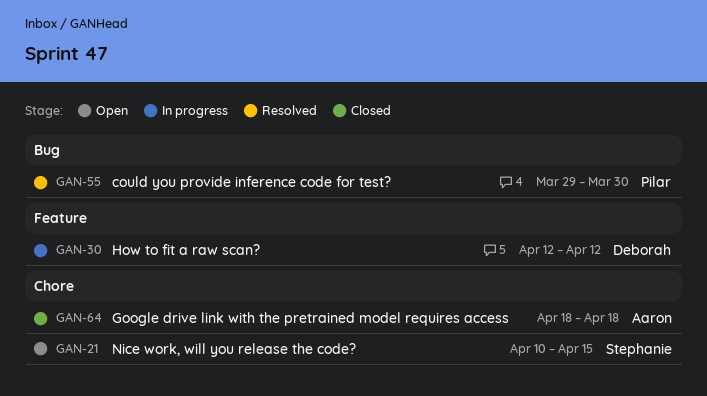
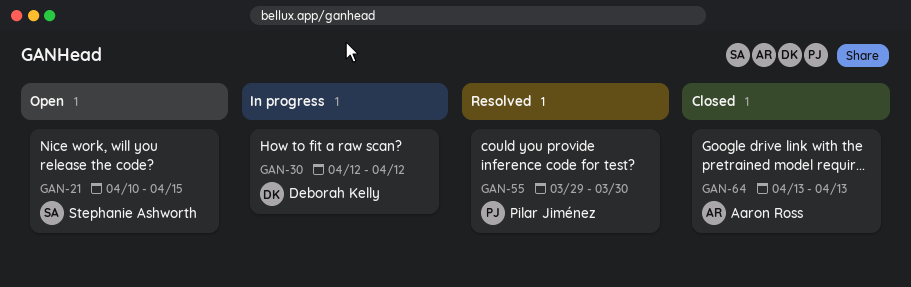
GAN-64, start: Apr 18 -> Apr 13
GAN-64, due: Apr 18 -> Apr 13

